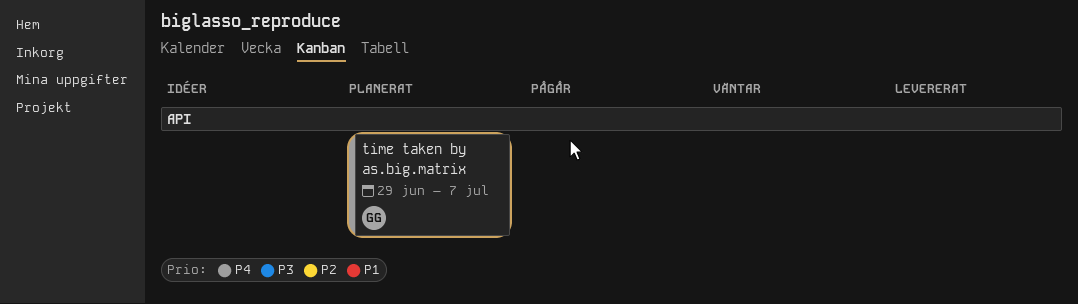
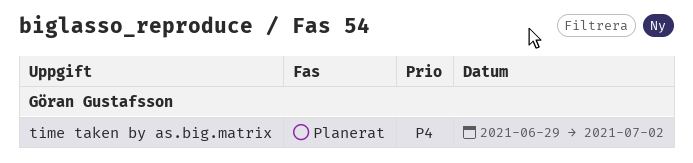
time taken by as.big.matrix, due: Jul 7 -> Jul 2

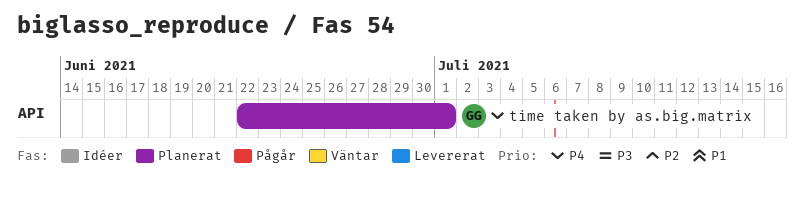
time taken by as.big.matrix, start: Jun 29 -> Jun 22
time taken by as.big.matrix, due: Jul 2 -> Jul 1

